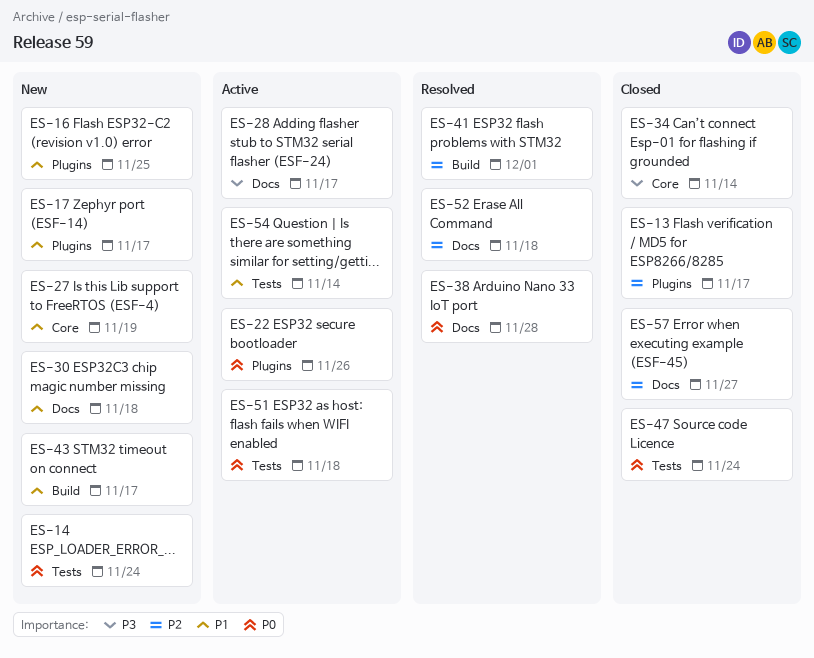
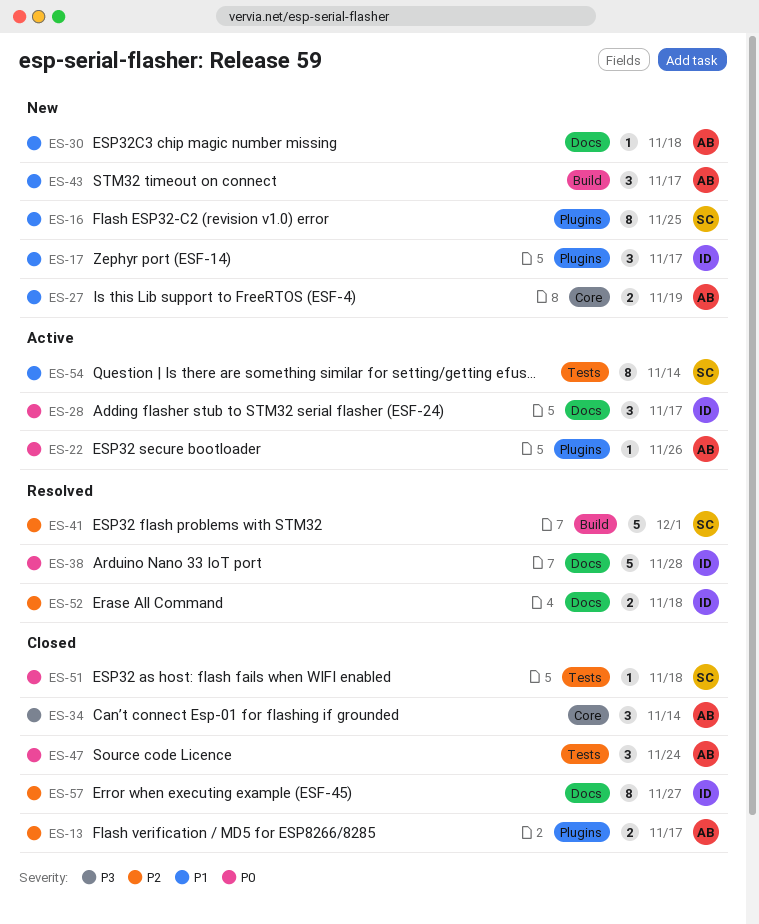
ES-14: present -> none
ES-28, priority: P3 -> P0
ES-51, status: Active -> Closed

